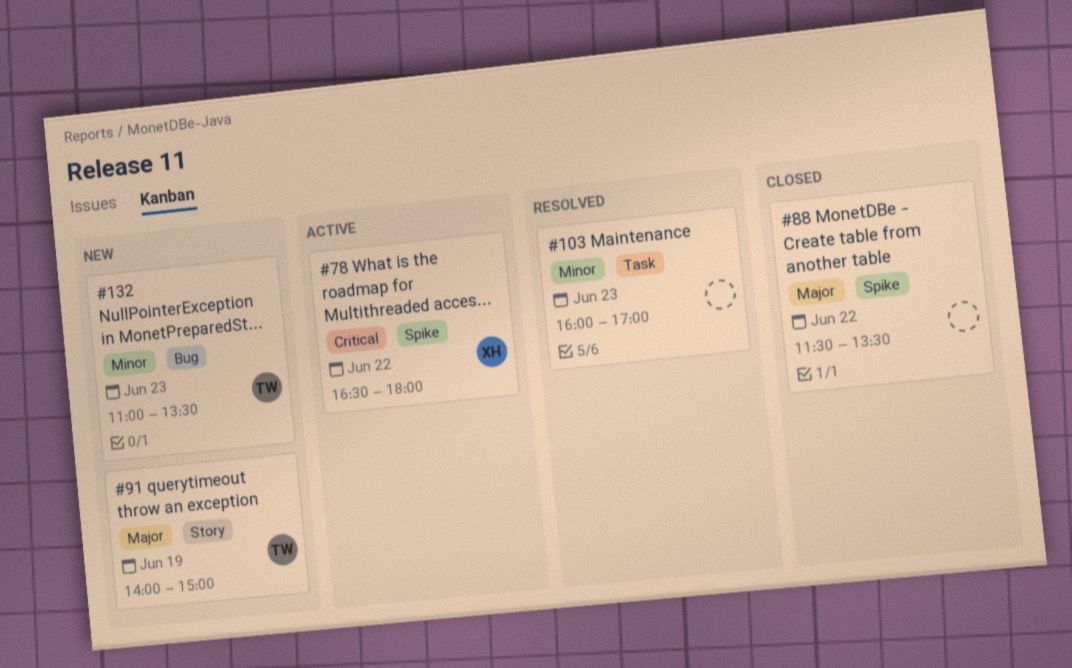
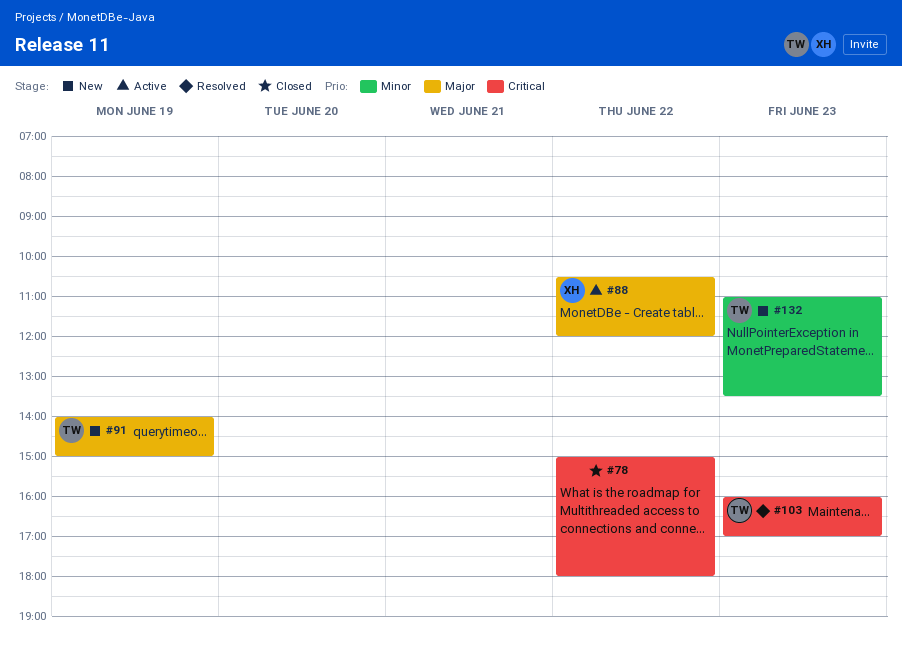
#78, status: Active -> Closed
#78, owner: XH -> none
#78, begins: 16:30 -> 15:00
#88, status: Closed -> Active
#88, owner: none -> XH
#88, begins: 11:30 -> 10:30
#88, ends: 13:30 -> 12:00
#103, owner: none -> TW
#103, priority: Minor -> Critical

